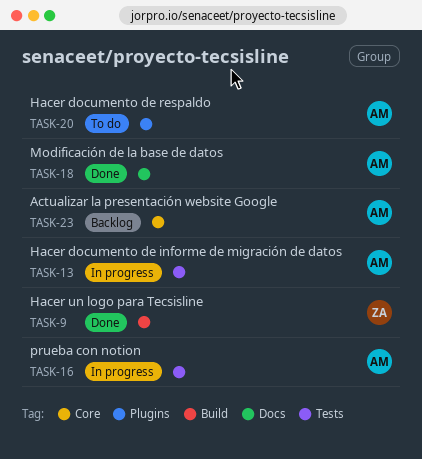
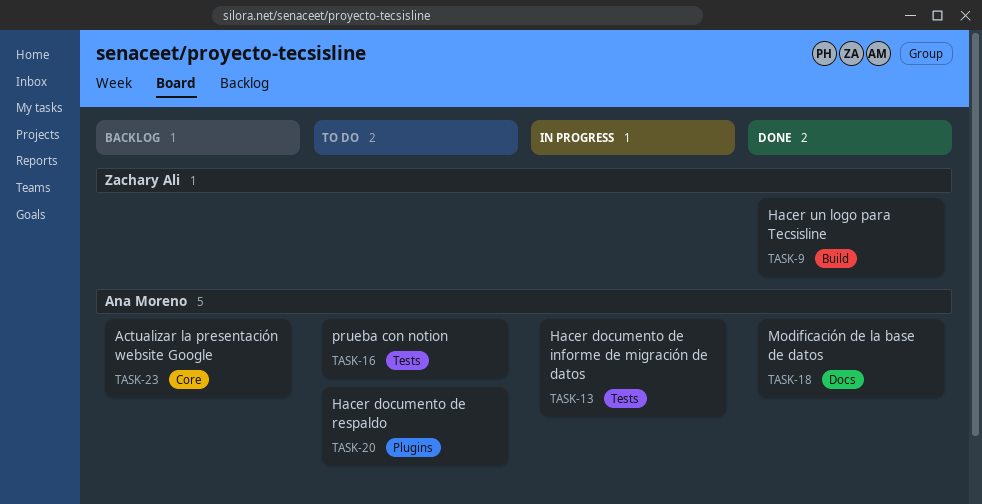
TASK-16, status: In progress -> To do

